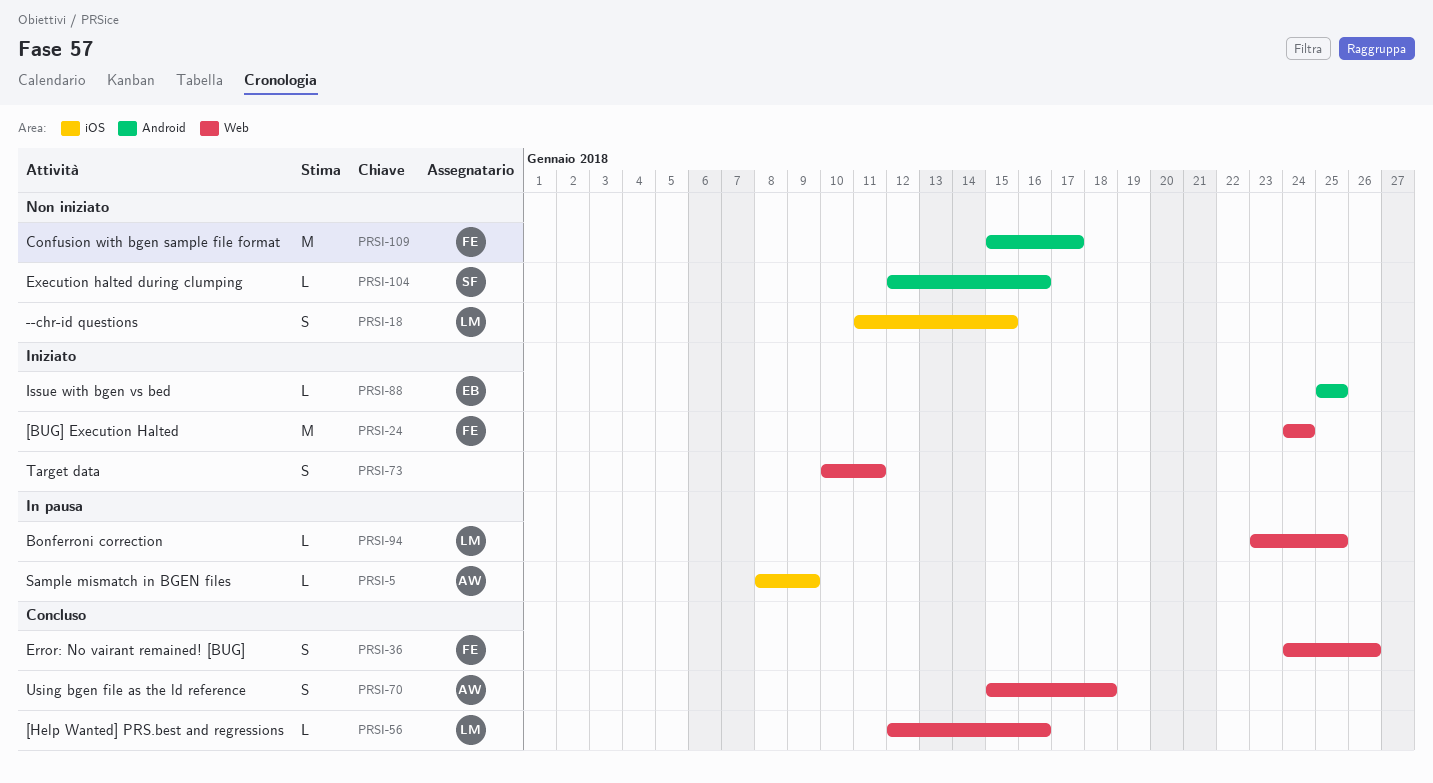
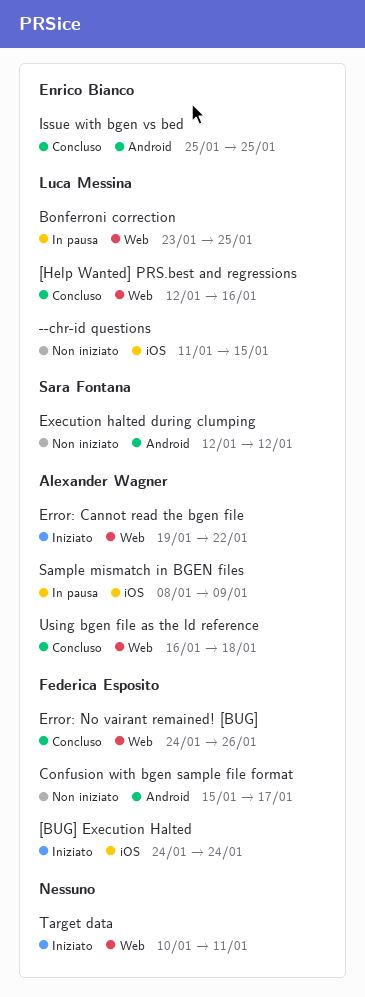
[BUG] Execution Halted, label: Web -> iOS
Error: Cannot read the bgen file: none -> present
Execution halted during clumping, due: Jan 16 -> Jan 12
Issue with bgen vs bed, status: Iniziato -> Concluso
Using bgen file as the ld reference, start: Jan 15 -> Jan 16

